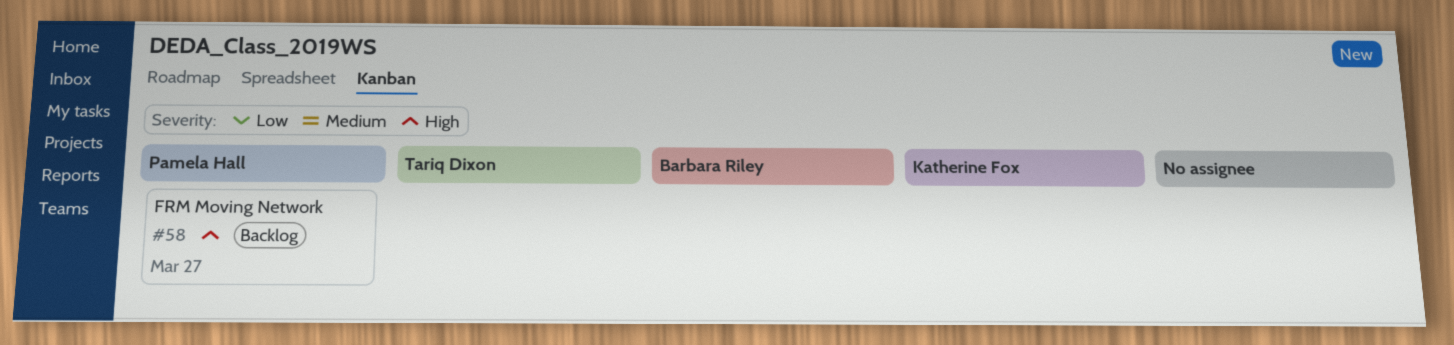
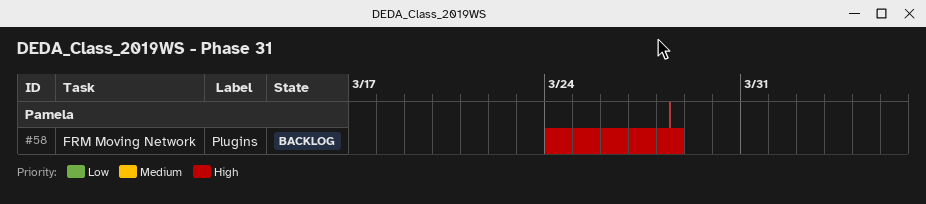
#58, due: Mar 27 -> Mar 28

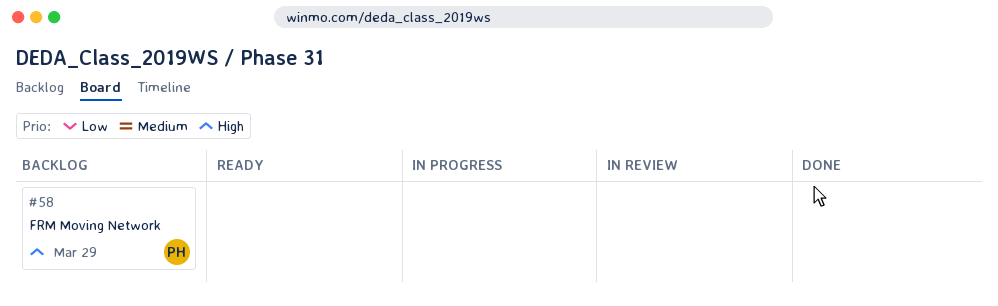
#58, due: Mar 28 -> Mar 29

